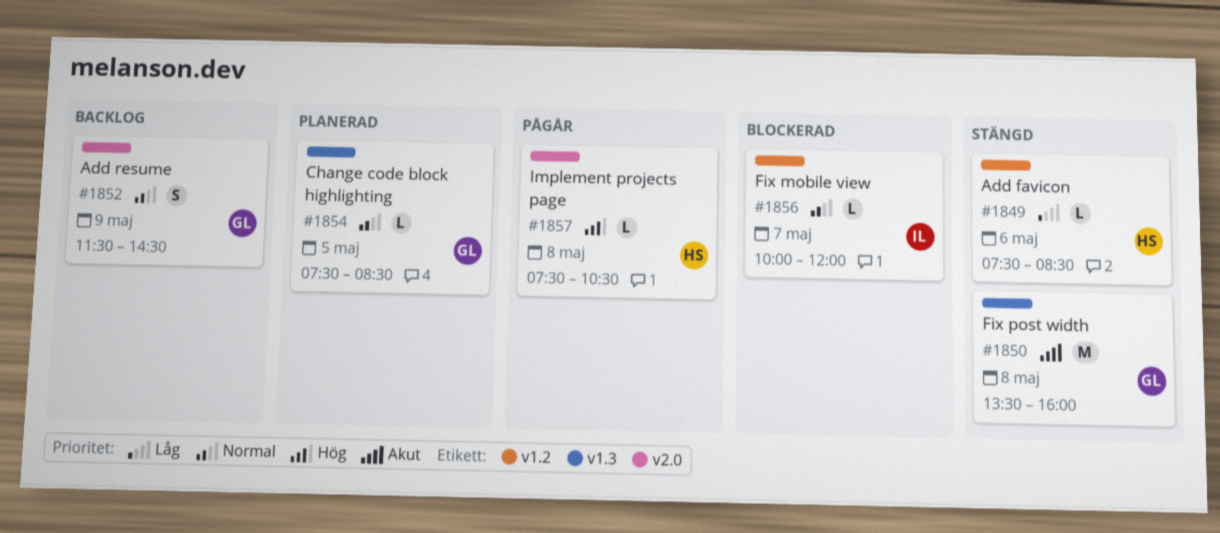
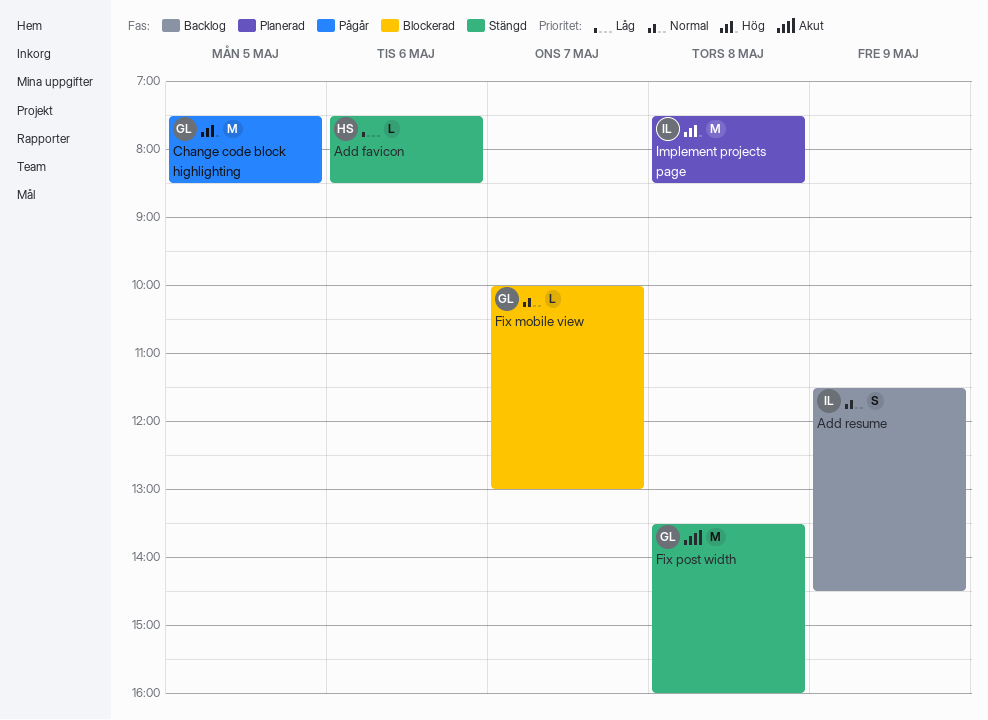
Add resume, owner: GL -> IL
Change code block highlighting, status: Planerad -> Pågår
Change code block highlighting, priority: Normal -> Hög
Change code block highlighting, estimate: L -> M
Fix mobile view, owner: IL -> GL
Fix mobile view, ends: 12:00 -> 13:00
Implement projects page, status: Pågår -> Planerad
Implement projects page, owner: HS -> IL
Implement projects page, estimate: L -> M
Implement projects page, ends: 10:30 -> 08:30

